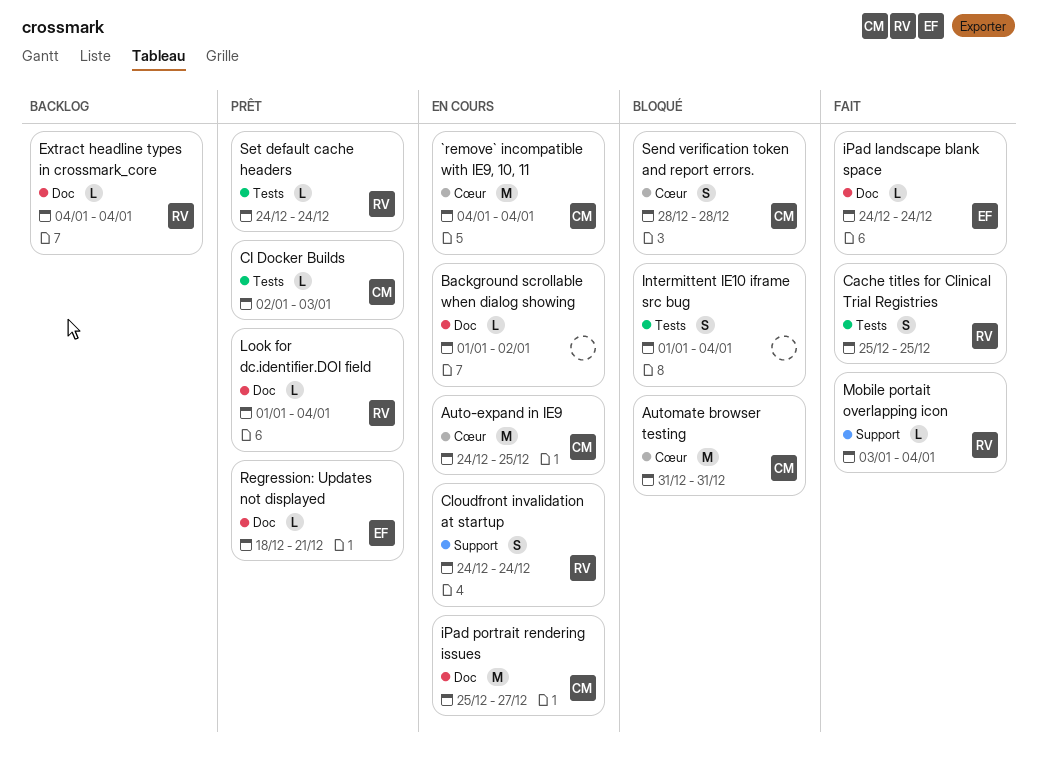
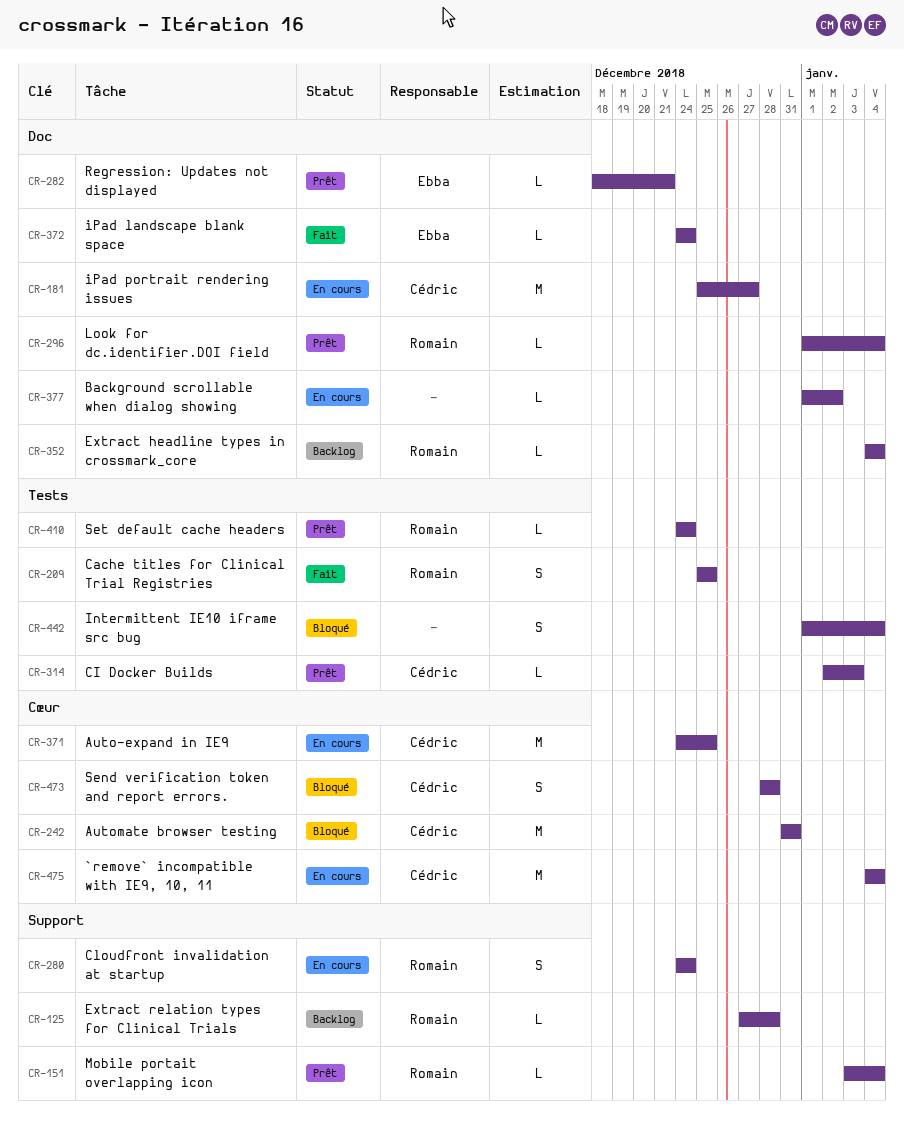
Extract relation types for Clinical Trials: none -> present
Mobile portait overlapping icon, status: Fait -> Prêt

